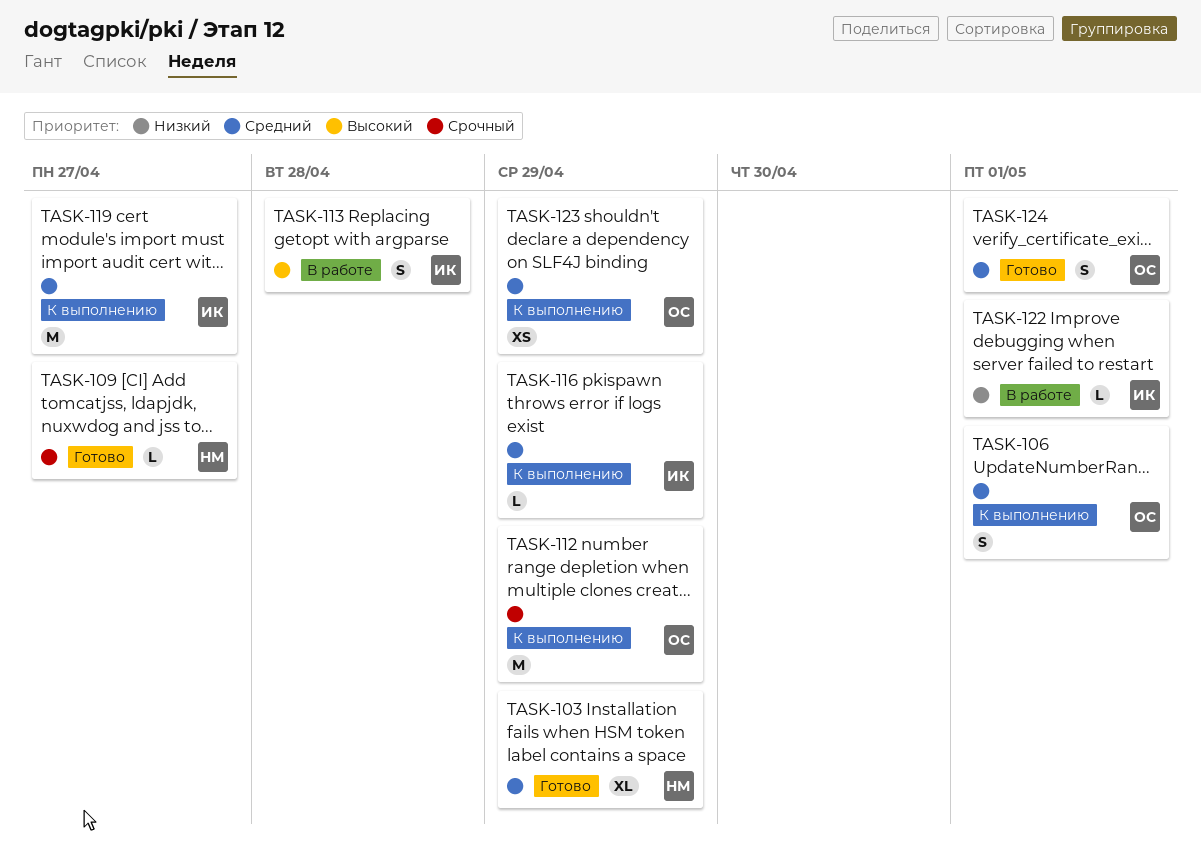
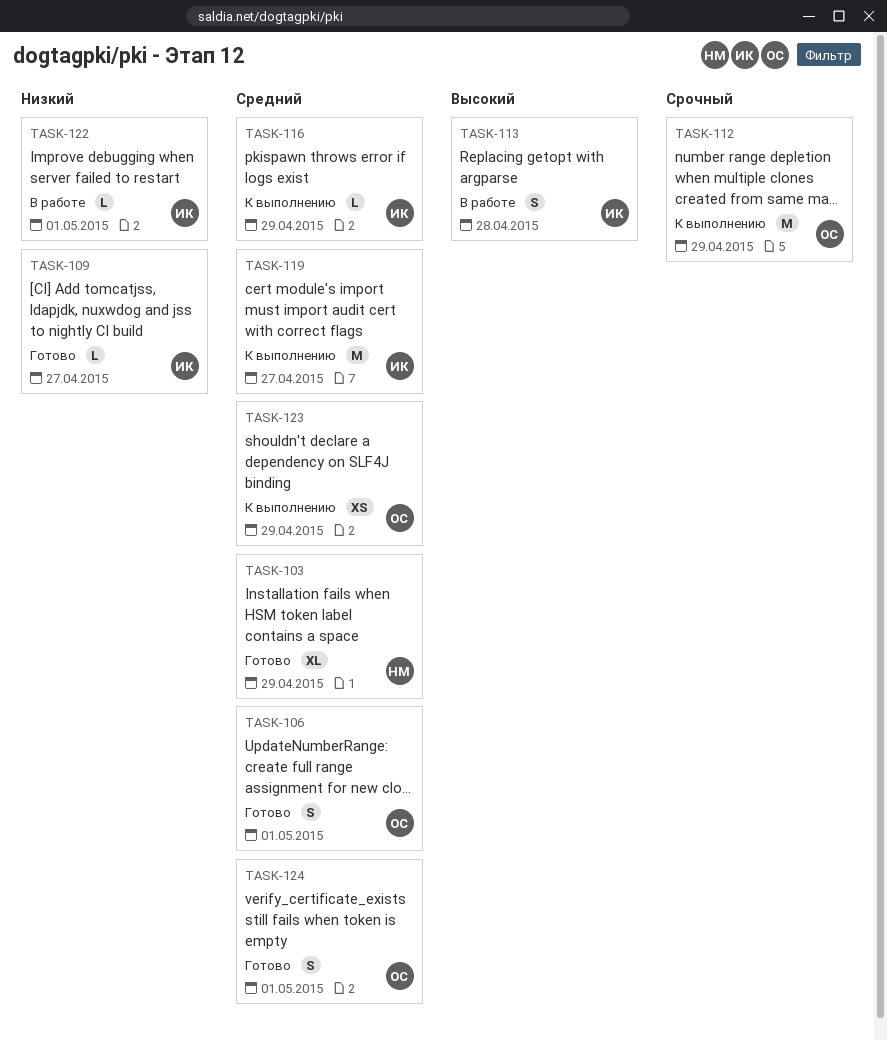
TASK-106, status: К выполнению -> Готово
TASK-109, owner: НМ -> ИК
TASK-109, priority: Срочный -> Низкий

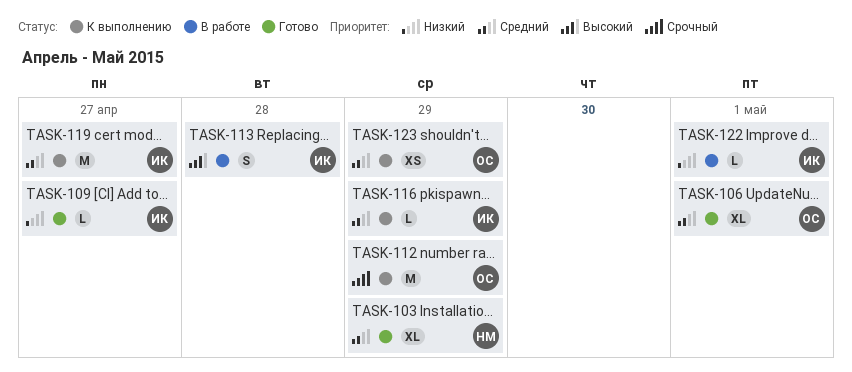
TASK-106, estimate: S -> XL
TASK-124: present -> none

